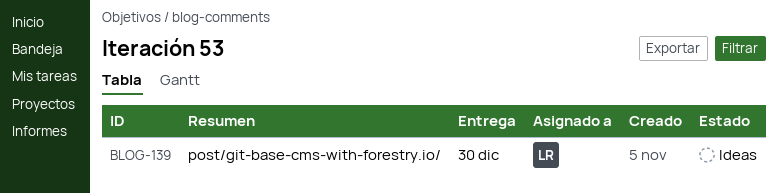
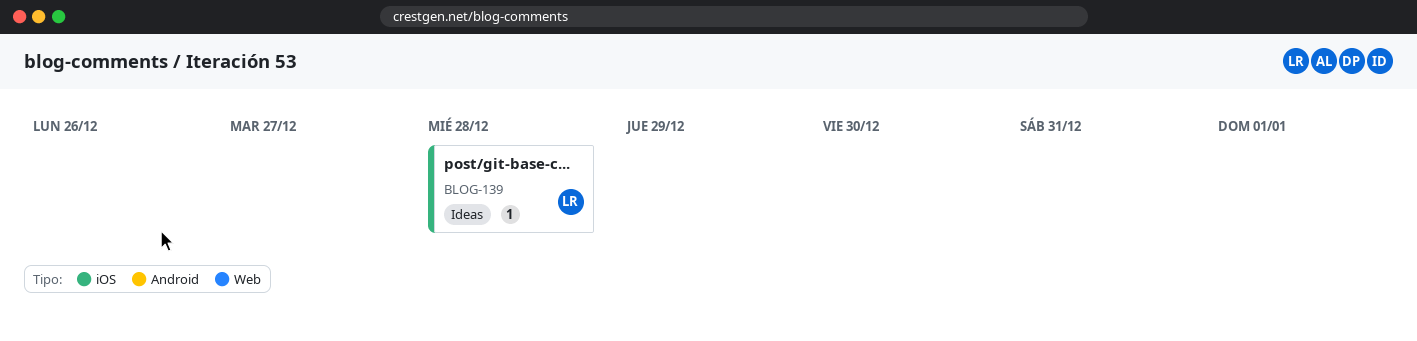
BLOG-139, due: Dec 30 -> Dec 28

